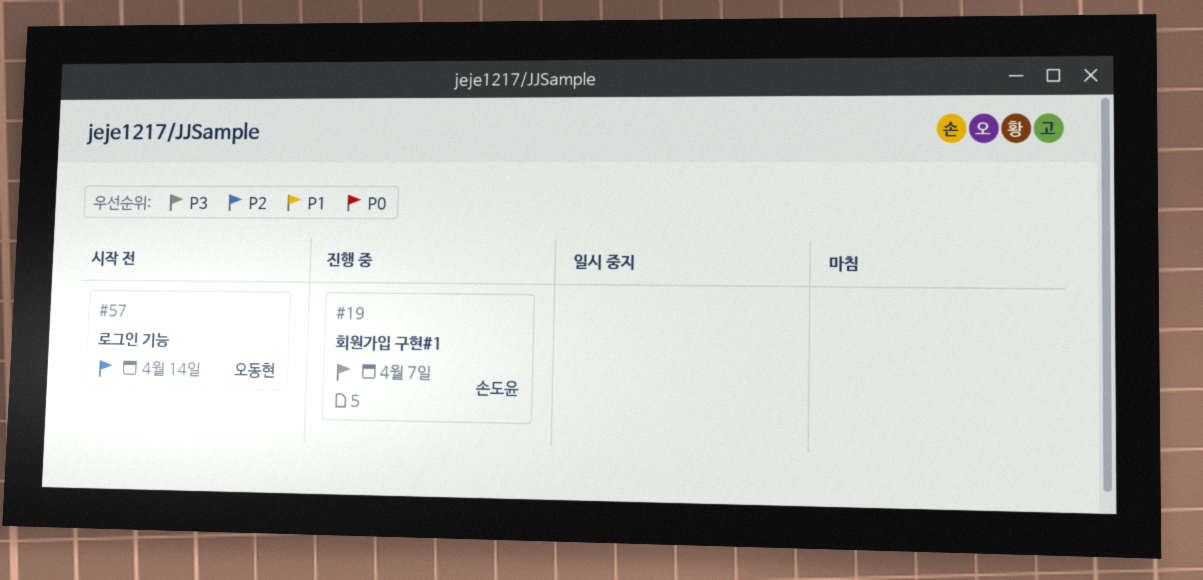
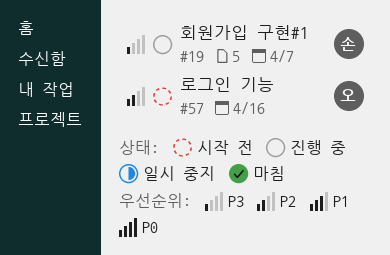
#57, due: Apr 14 -> Apr 16

